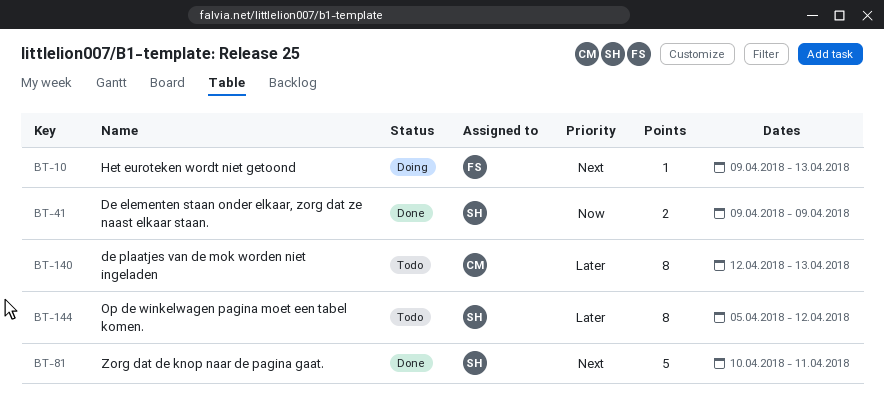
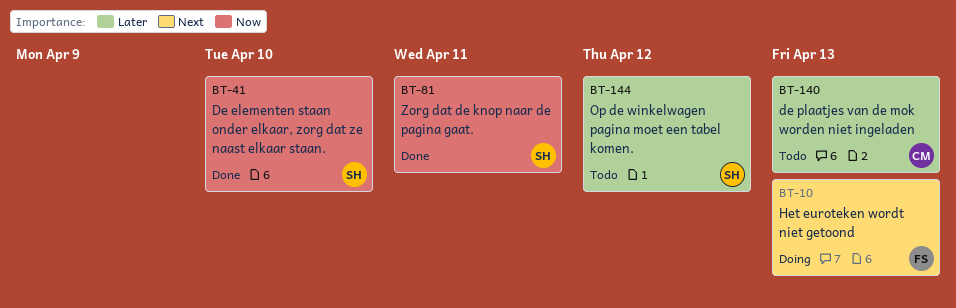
BT-41, due: Apr 9 -> Apr 10
BT-81, priority: Next -> Now

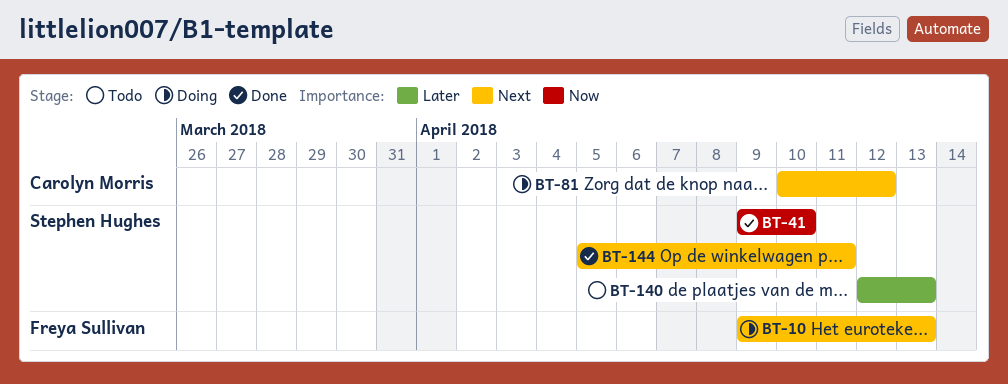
BT-81, status: Done -> Doing
BT-81, owner: Stephen Hughes -> Carolyn Morris
BT-81, priority: Now -> Next
BT-81, due: Apr 11 -> Apr 12
BT-140, owner: Carolyn Morris -> Stephen Hughes
BT-144, status: Todo -> Done
BT-144, priority: Later -> Next
BT-144, due: Apr 12 -> Apr 11

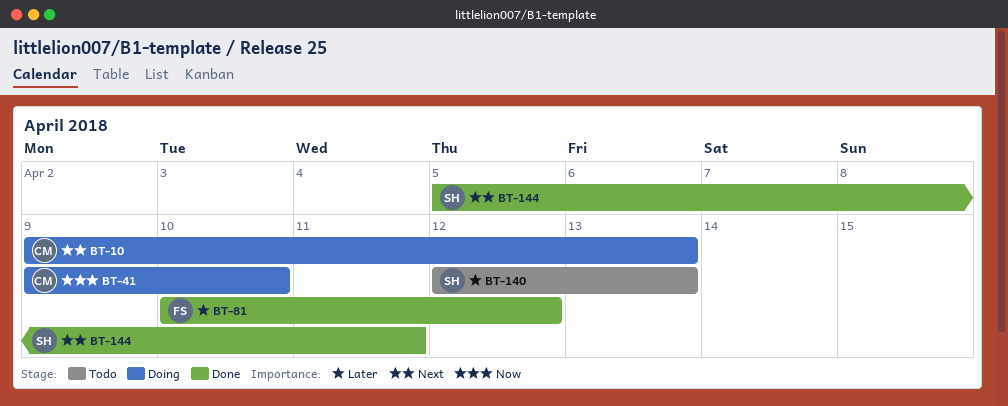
BT-10, owner: Freya Sullivan -> Carolyn Morris
BT-41, status: Done -> Doing
BT-41, owner: Stephen Hughes -> Carolyn Morris
BT-81, status: Doing -> Done
BT-81, owner: Carolyn Morris -> Freya Sullivan
BT-81, priority: Next -> Later

